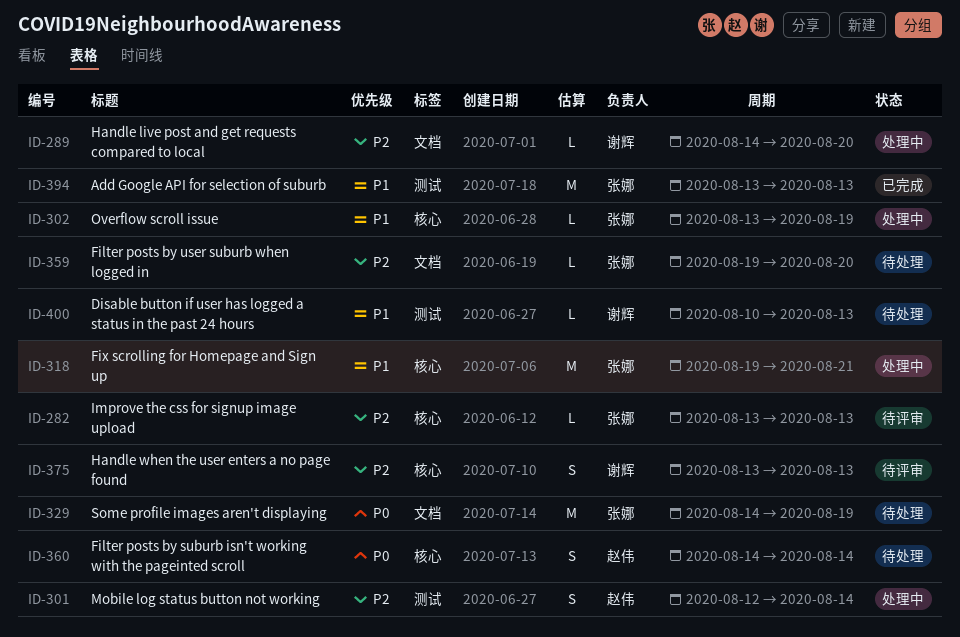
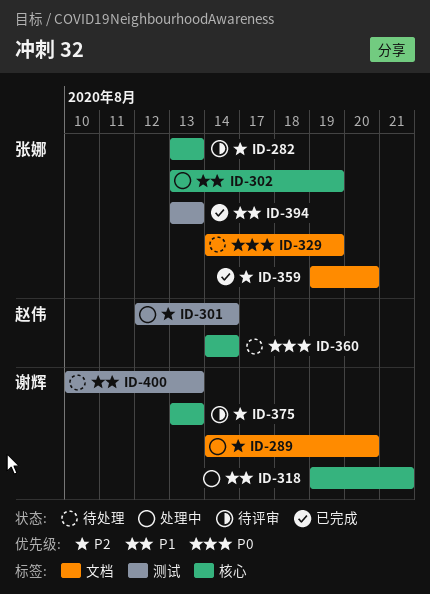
ID-318, owner: 张娜 -> 谢辉
ID-359, status: 待处理 -> 已完成

